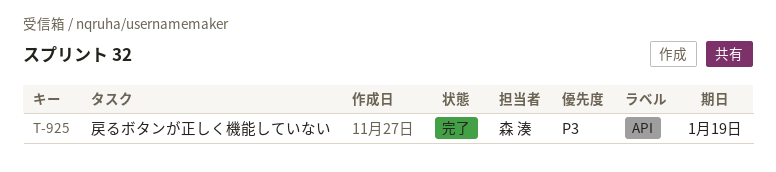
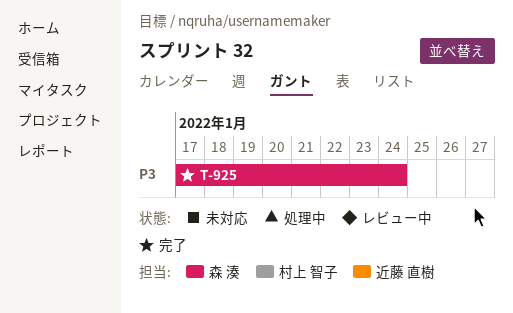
T-925, due: Jan 19 -> Jan 24

